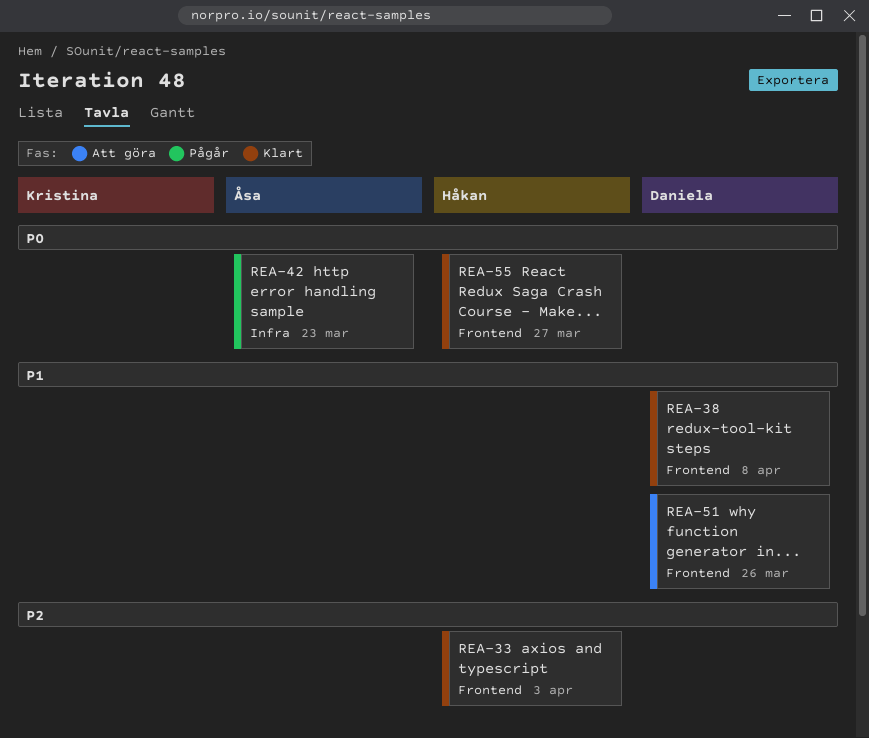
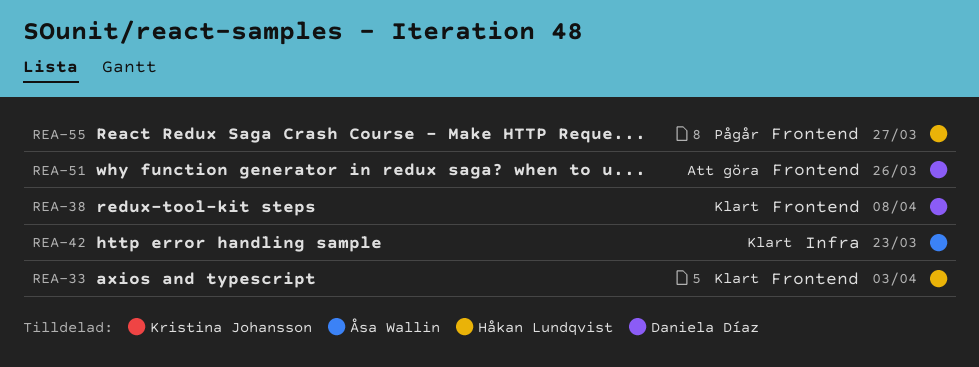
REA-42, status: Pågår -> Klart
REA-55, status: Klart -> Pågår

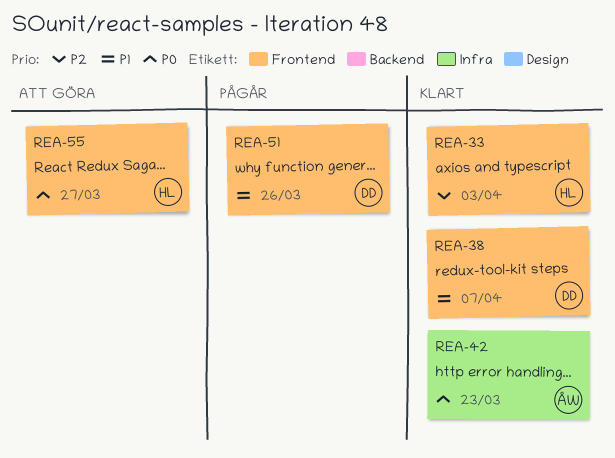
REA-38, due: Apr 8 -> Apr 7
REA-51, status: Att göra -> Pågår
REA-55, status: Pågår -> Att göra

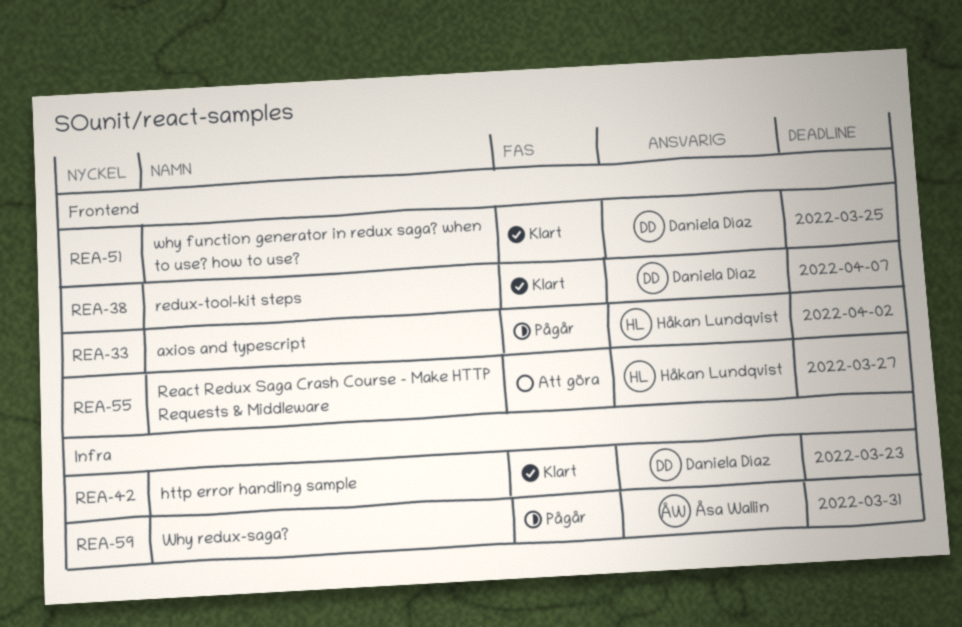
REA-33, status: Klart -> Pågår
REA-33, due: Apr 3 -> Apr 2
REA-42, owner: Åsa Wallin -> Daniela Díaz
REA-51, status: Pågår -> Klart
REA-51, due: Mar 26 -> Mar 25
REA-59: none -> present

